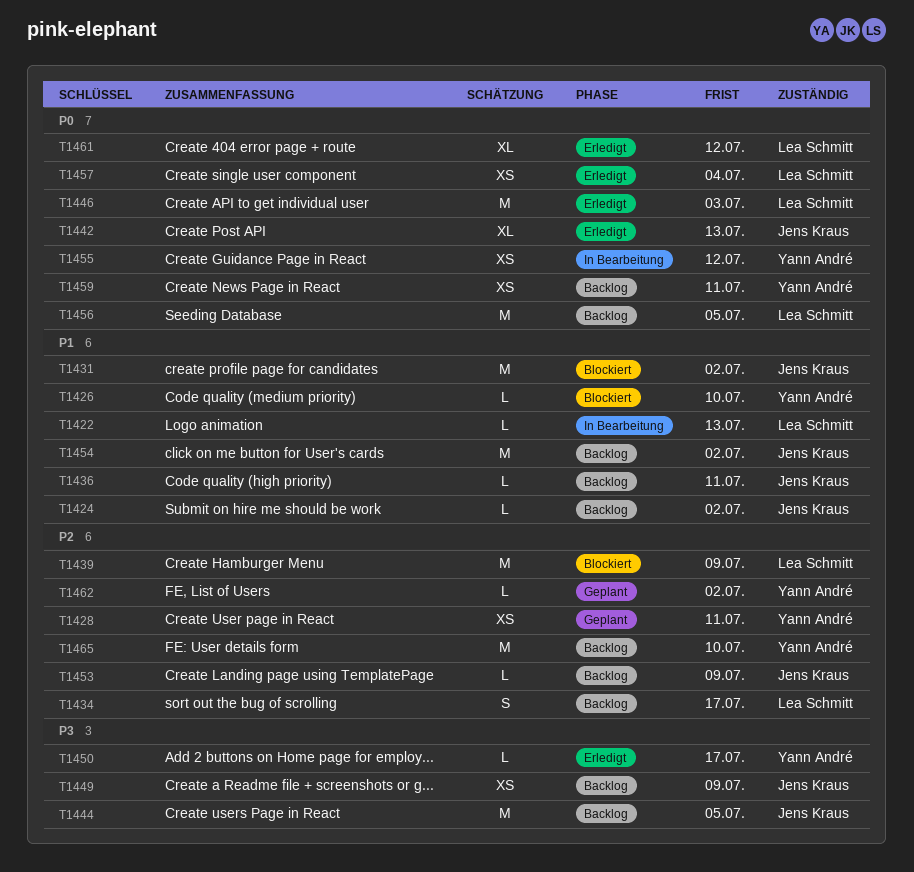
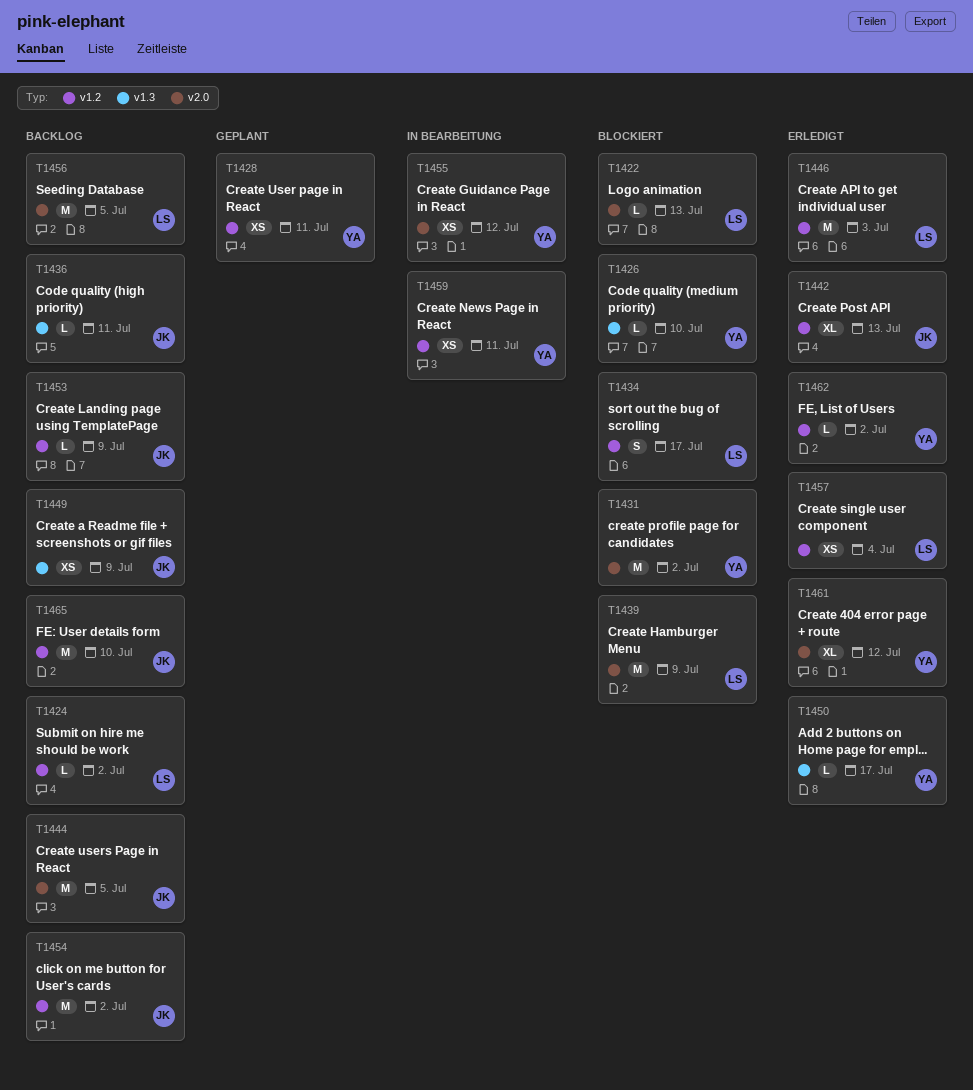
T1422, status: In Bearbeitung -> Blockiert
T1424, owner: Jens Kraus -> Lea Schmitt
T1431, owner: Jens Kraus -> Yann André
T1434, status: Backlog -> Blockiert
T1459, status: Backlog -> In Bearbeitung
T1461, owner: Lea Schmitt -> Yann André
T1462, status: Geplant -> Erledigt
T1465, owner: Yann André -> Jens Kraus

